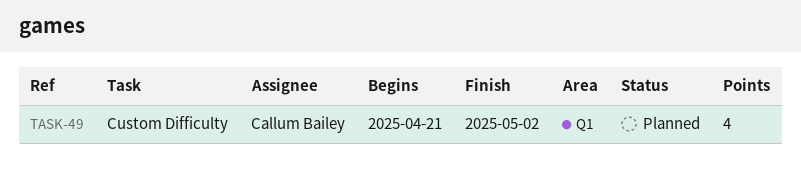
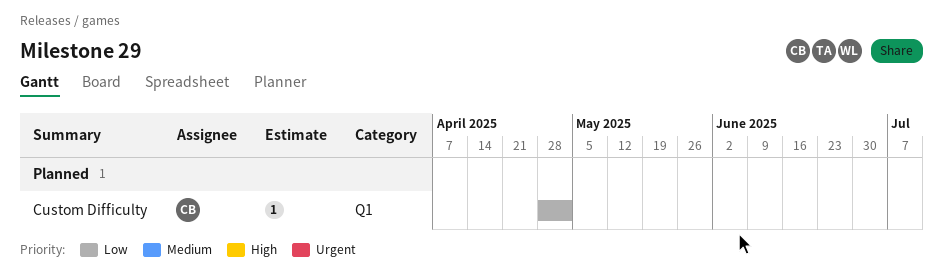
Custom Difficulty, estimate: 4 -> 1
Custom Difficulty, start: Apr 21 -> Apr 28

